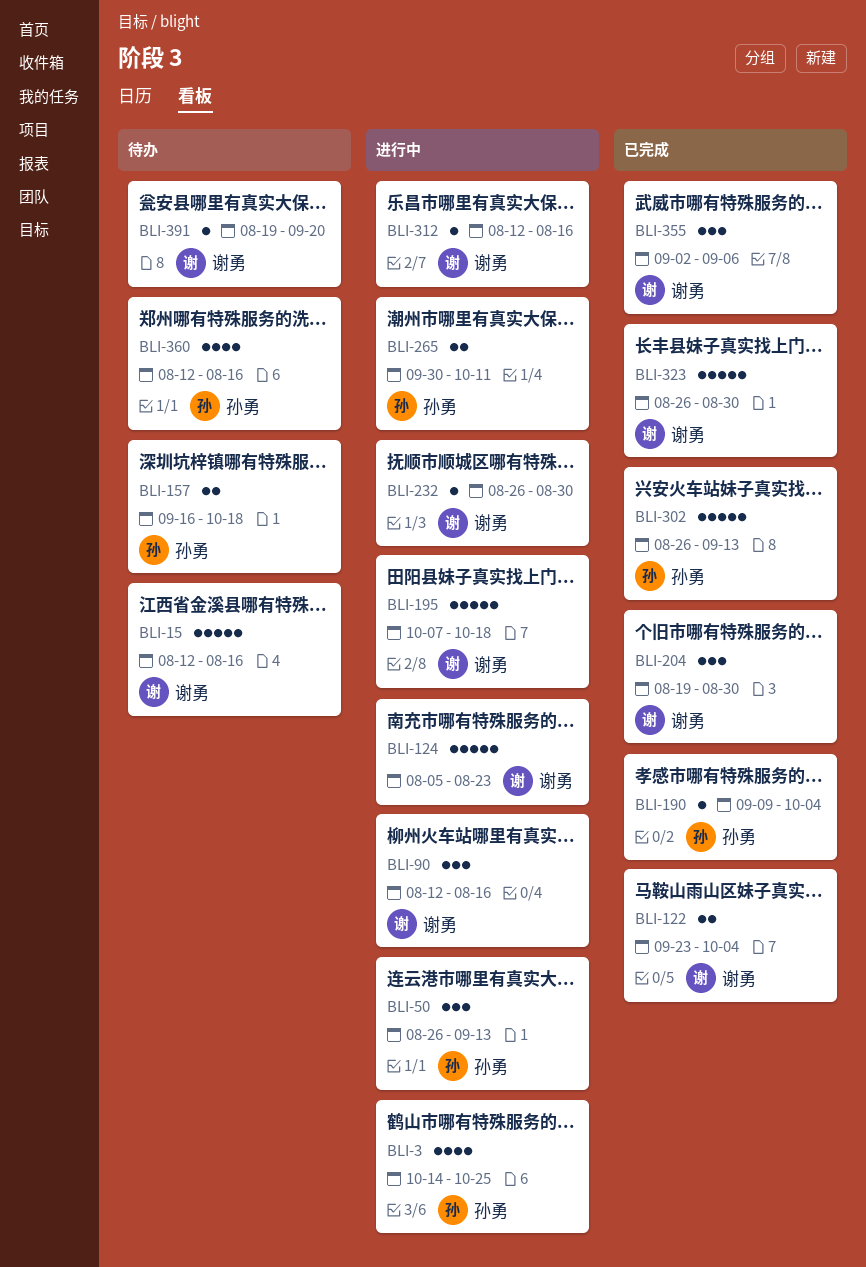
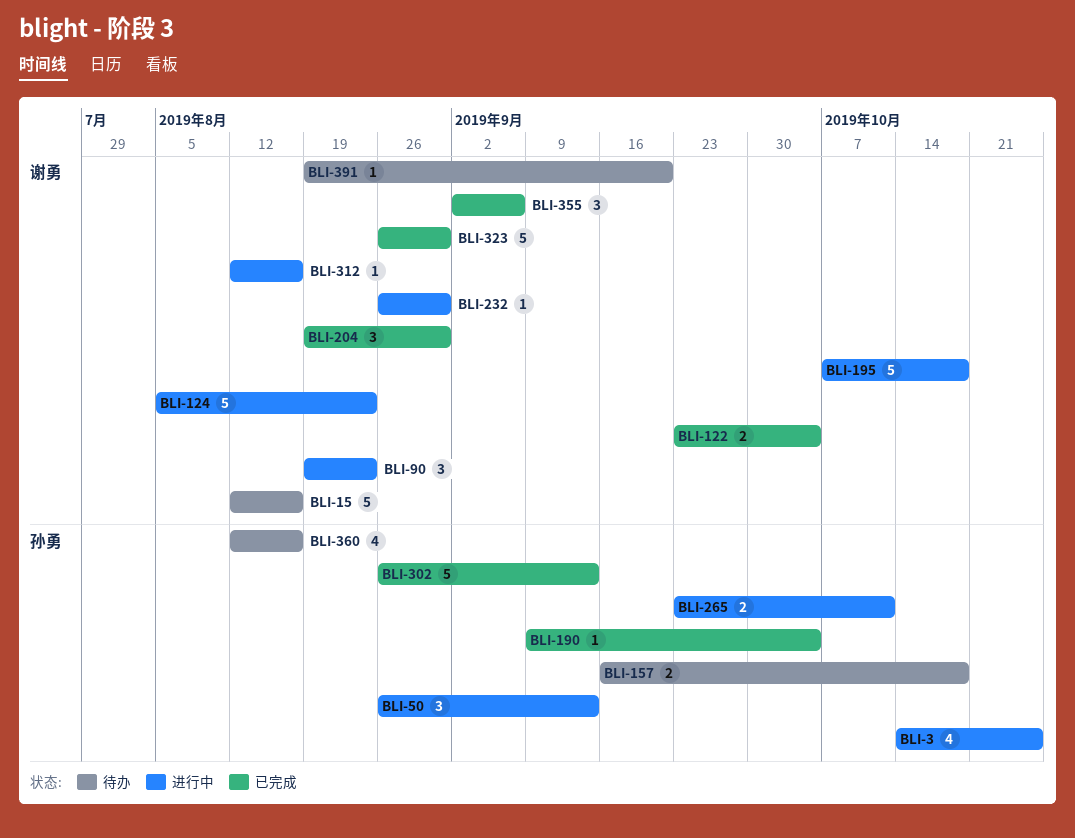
BLI-90, start: Aug 12 -> Aug 19
BLI-90, due: Aug 16 -> Aug 23
BLI-265, start: Sep 30 -> Sep 23

